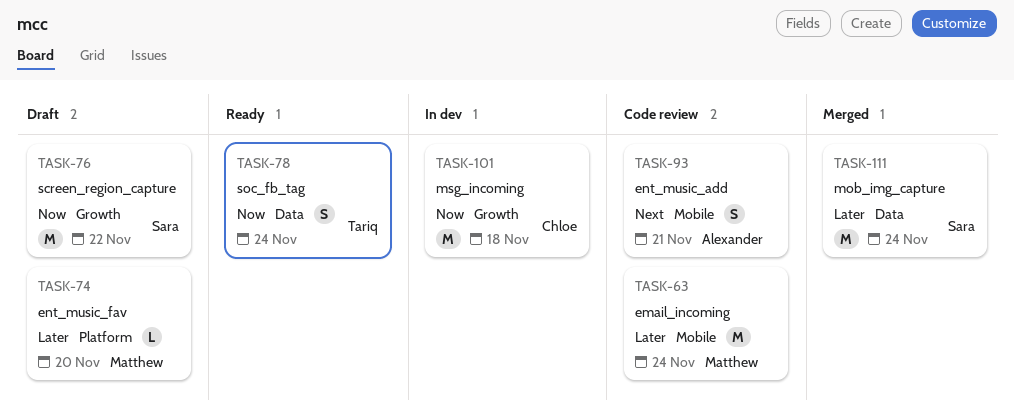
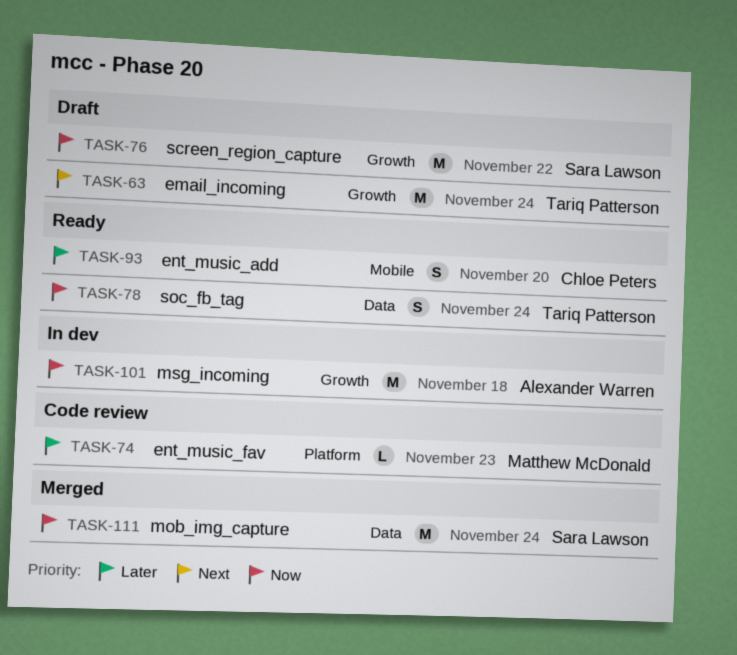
TASK-63, status: Code review -> Draft
TASK-63, owner: Matthew McDonald -> Tariq Patterson
TASK-63, priority: Later -> Next
TASK-63, label: Mobile -> Growth
TASK-74, status: Draft -> Code review
TASK-74, due: Nov 20 -> Nov 23
TASK-93, status: Code review -> Ready
TASK-93, owner: Alexander Warren -> Chloe Peters
TASK-93, priority: Next -> Later
TASK-93, due: Nov 21 -> Nov 20
TASK-101, owner: Chloe Peters -> Alexander Warren
TASK-111, priority: Later -> Now

